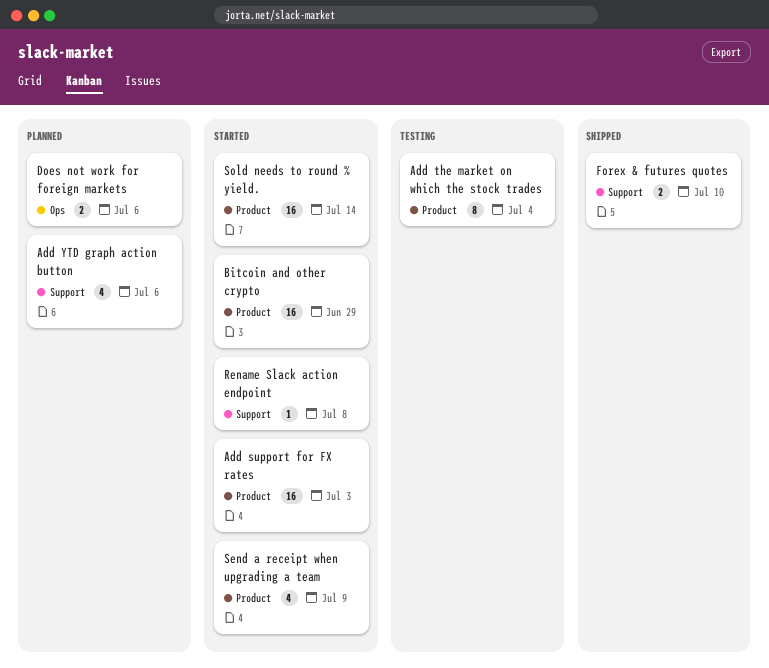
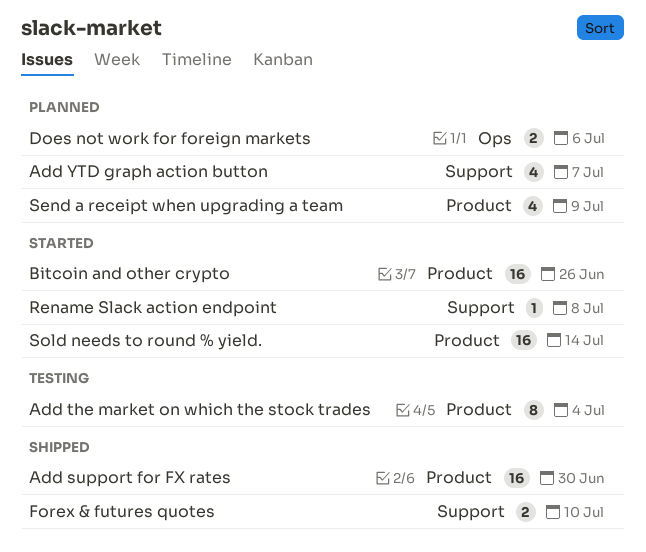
Add support for FX rates, status: Started -> Shipped
Add support for FX rates, due: Jul 3 -> Jun 30
Add YTD graph action button, due: Jul 6 -> Jul 7
Bitcoin and other crypto, due: Jun 29 -> Jun 26
Send a receipt when upgrading a team, status: Started -> Planned

